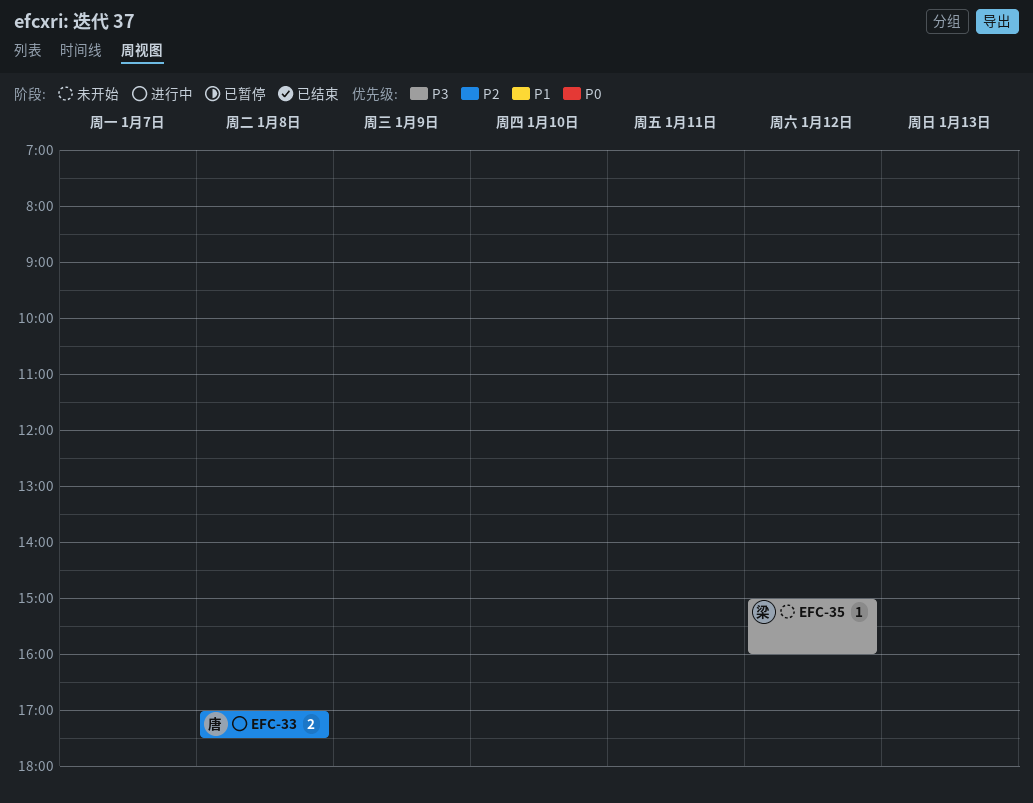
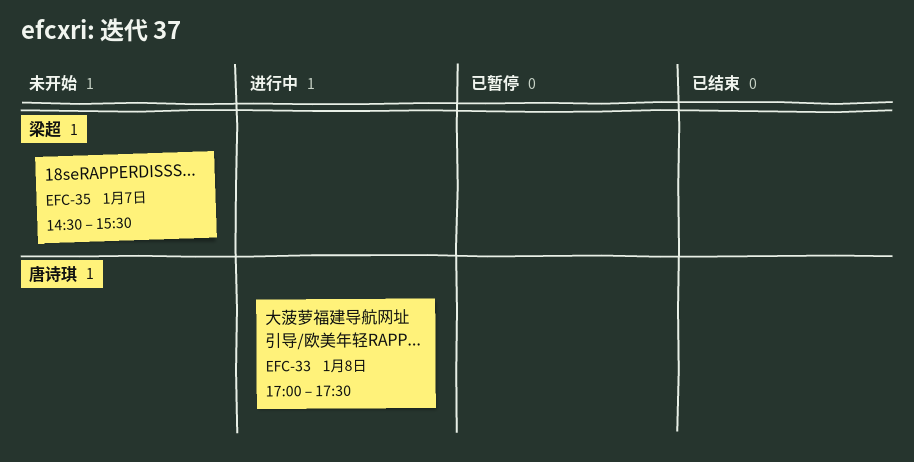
EFC-35, day: Jan 12 -> Jan 7
EFC-35, begins: 15:00 -> 14:30
EFC-35, ends: 16:00 -> 15:30

